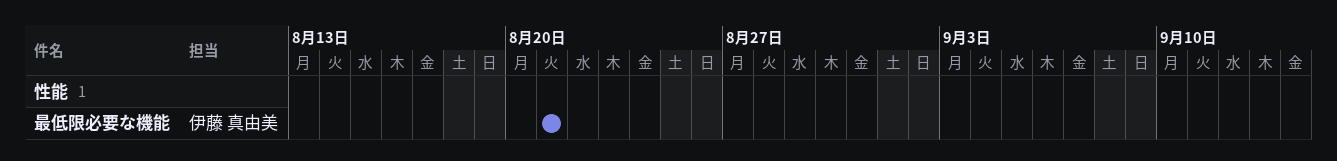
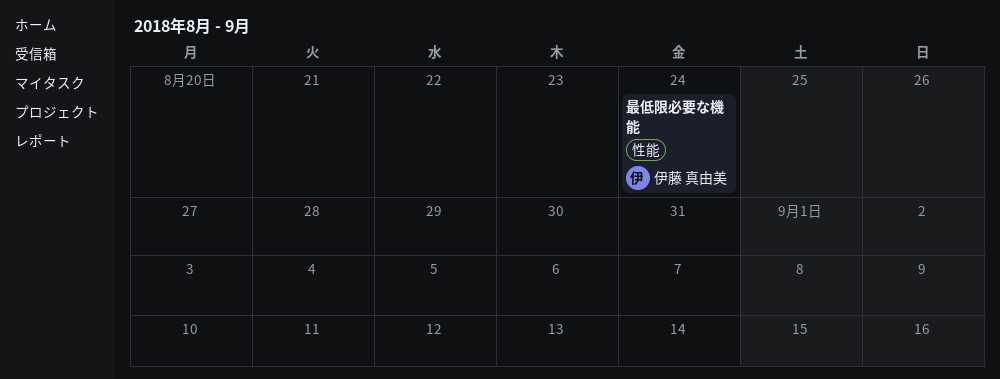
最低限必要な機能, due: Aug 21 -> Aug 24

